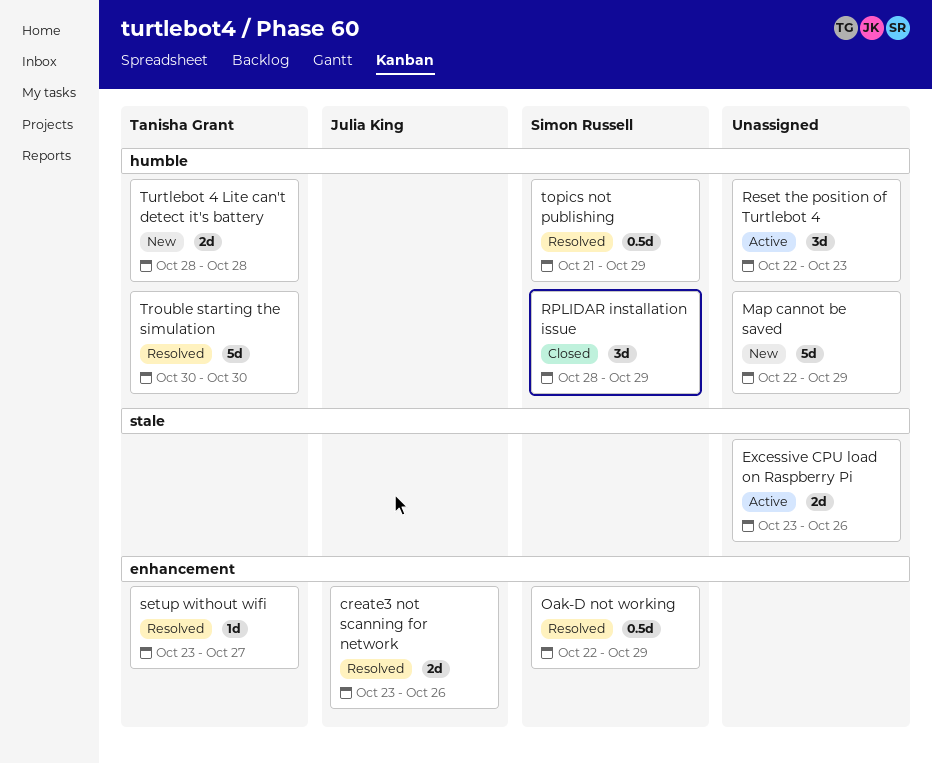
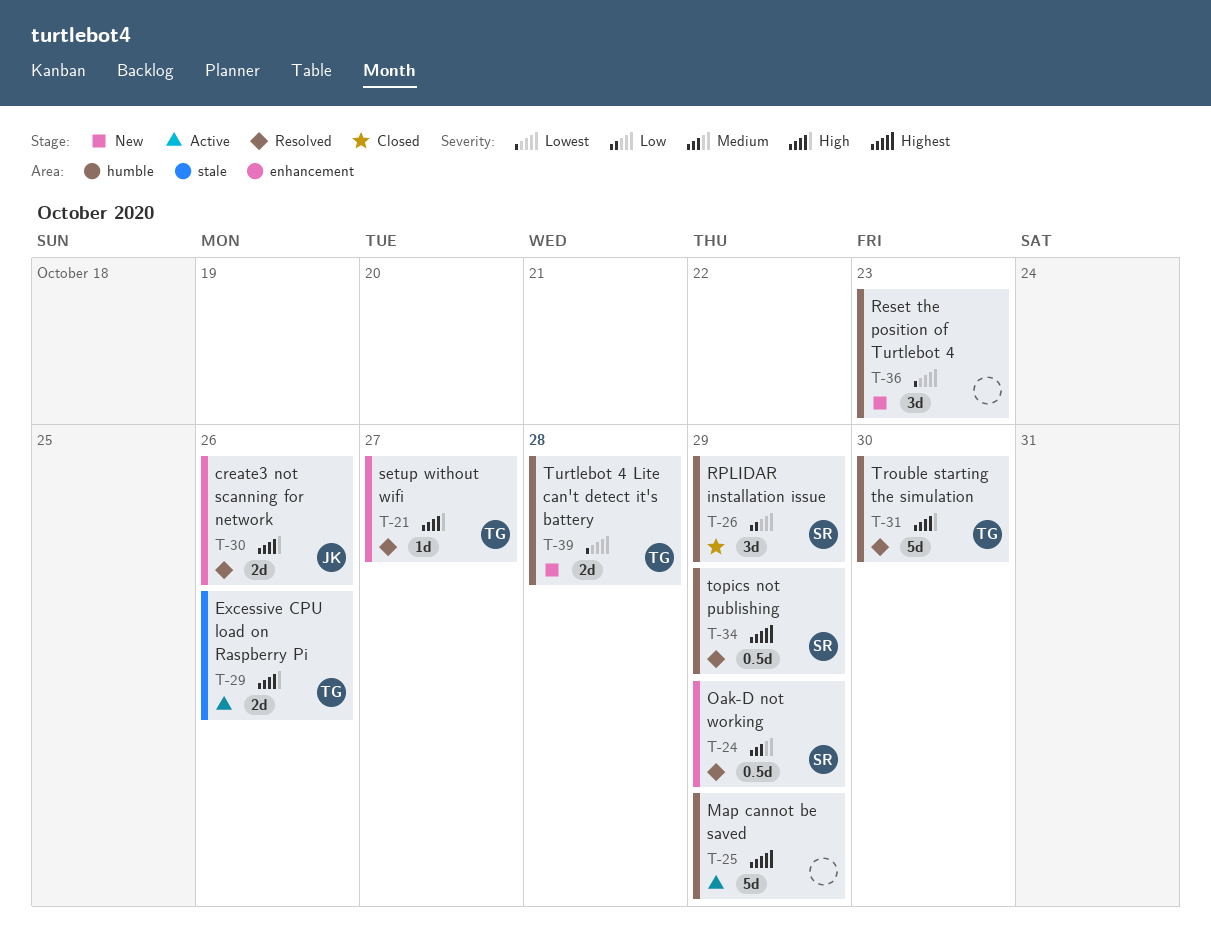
Excessive CPU load on Raspberry Pi, owner: none -> Tanisha Grant
Map cannot be saved, status: New -> Active
Reset the position of Turtlebot 4, status: Active -> New

